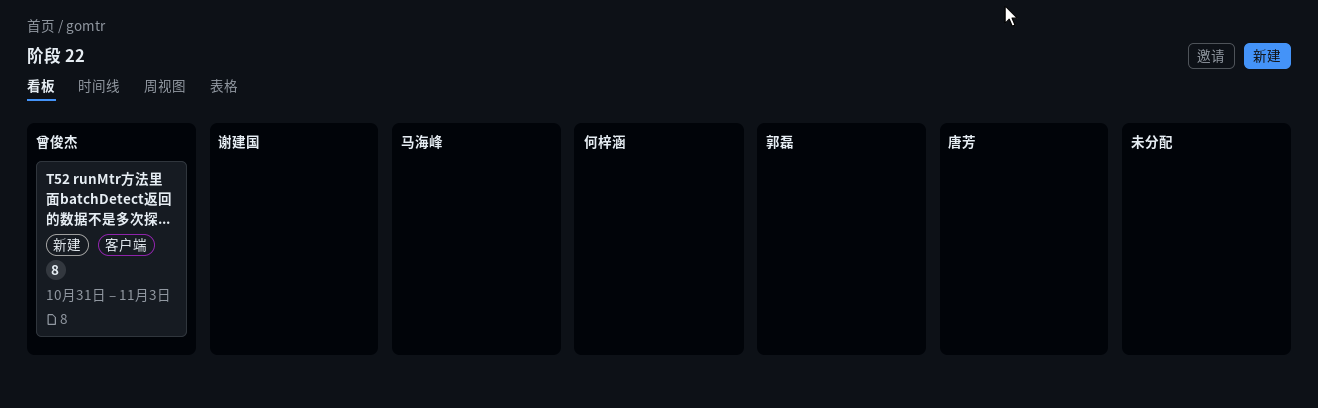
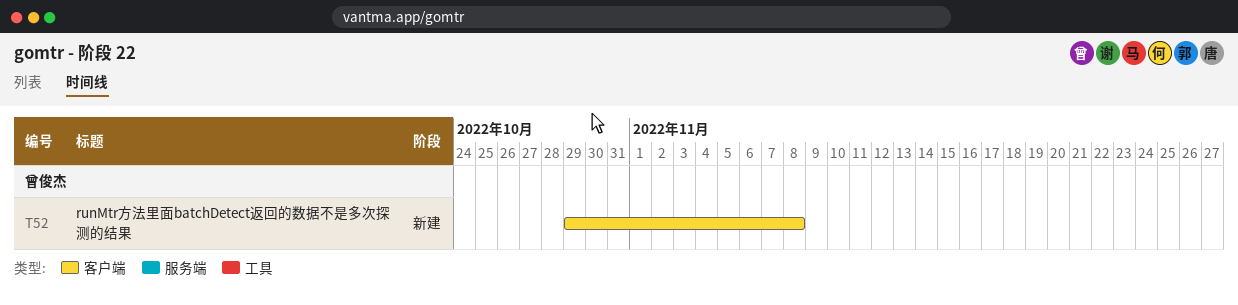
T52, start: Oct 31 -> Oct 29
T52, due: Nov 3 -> Nov 8

